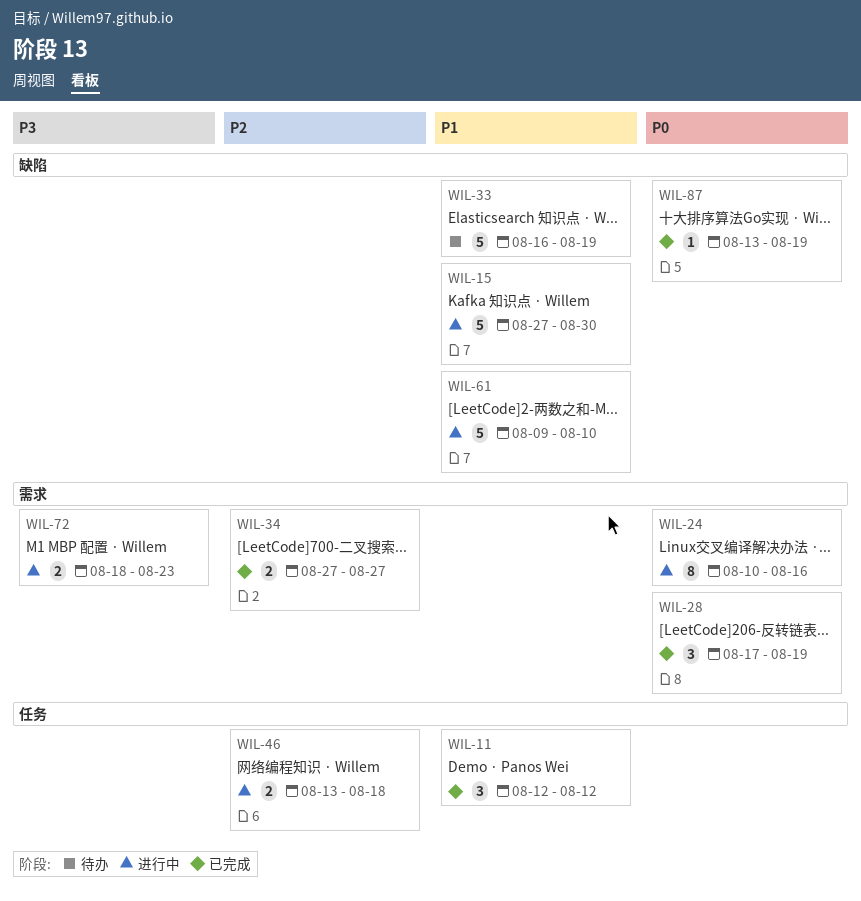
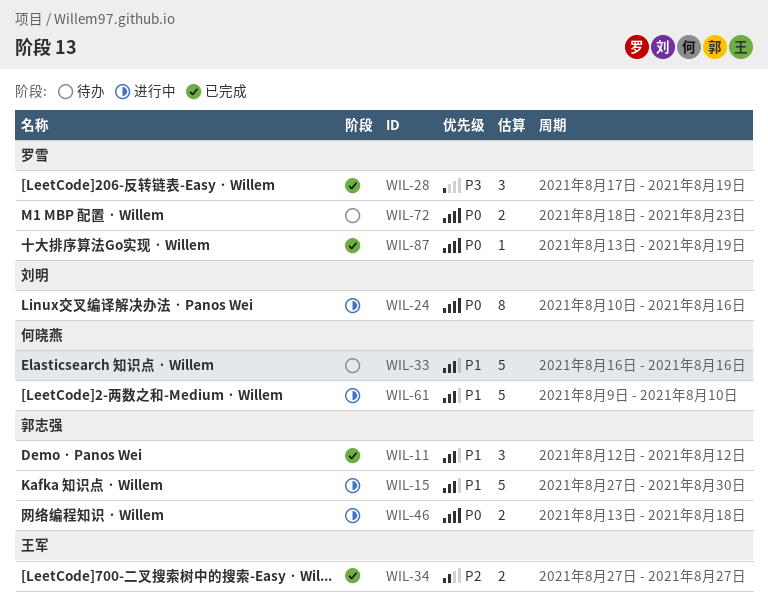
WIL-28, priority: P0 -> P3
WIL-33, due: Aug 19 -> Aug 16
WIL-46, priority: P2 -> P0
WIL-72, status: 进行中 -> 待办
WIL-72, priority: P3 -> P0

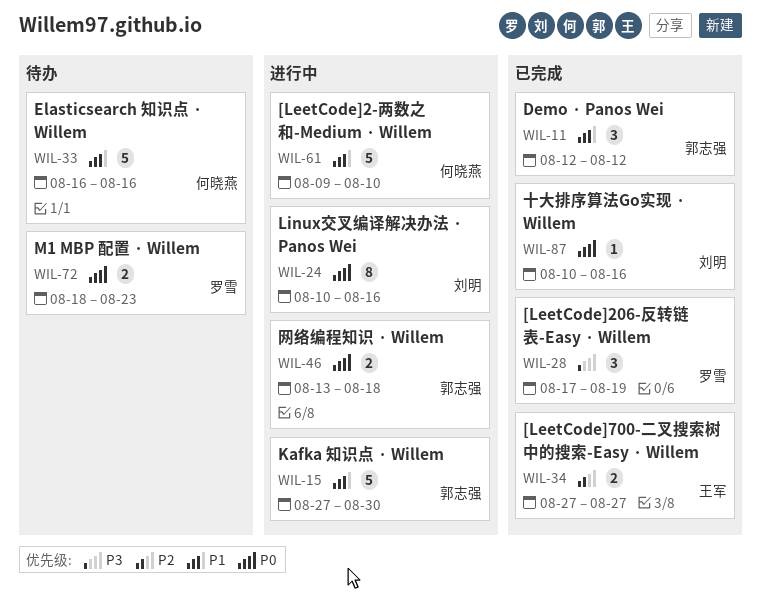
WIL-87, owner: 罗雪 -> 刘明
WIL-87, start: Aug 13 -> Aug 10
WIL-87, due: Aug 19 -> Aug 16

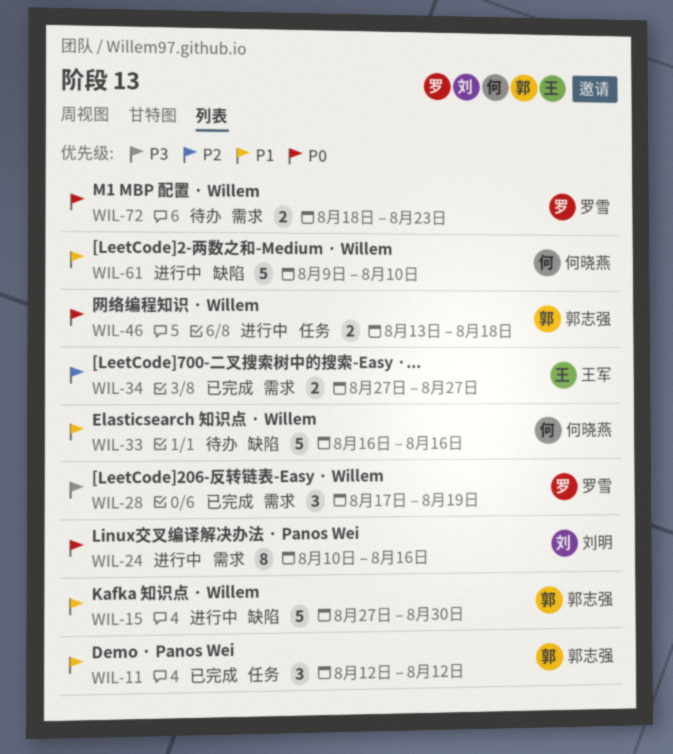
WIL-87: present -> none

